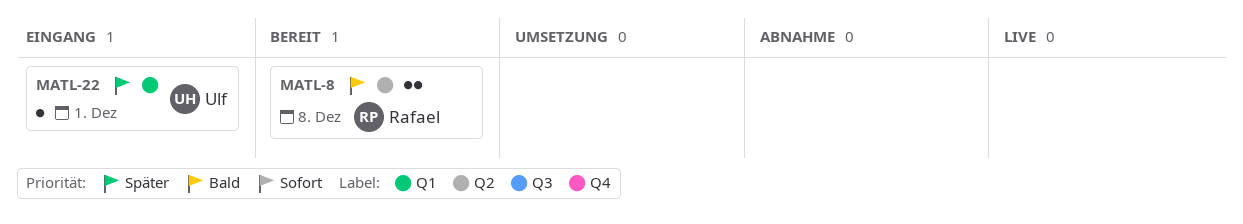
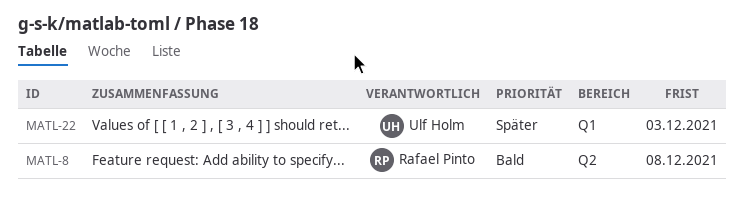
MATL-22, due: Dec 1 -> Dec 3

